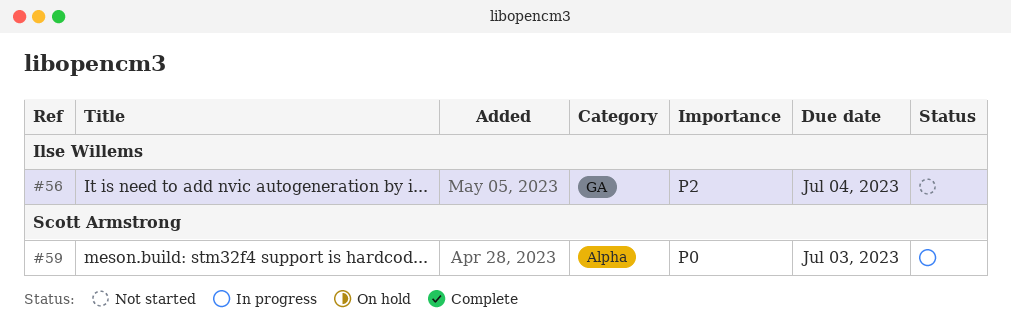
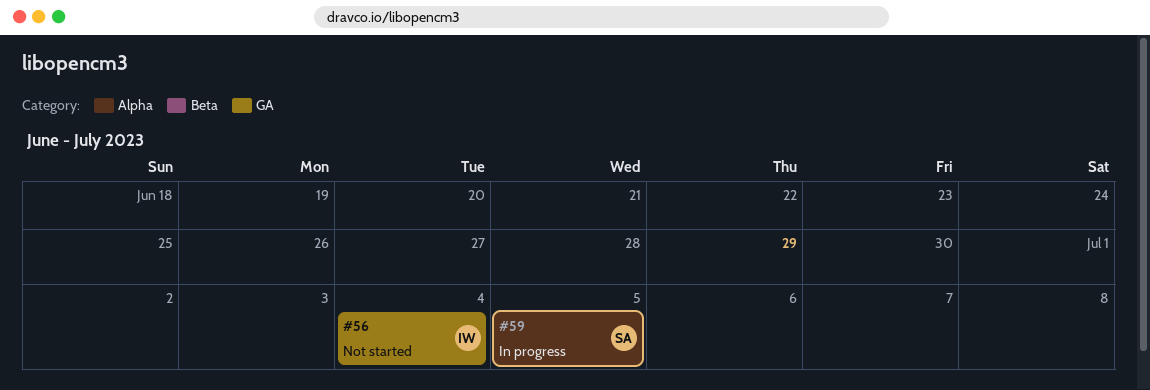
#59, due: Jul 3 -> Jul 5

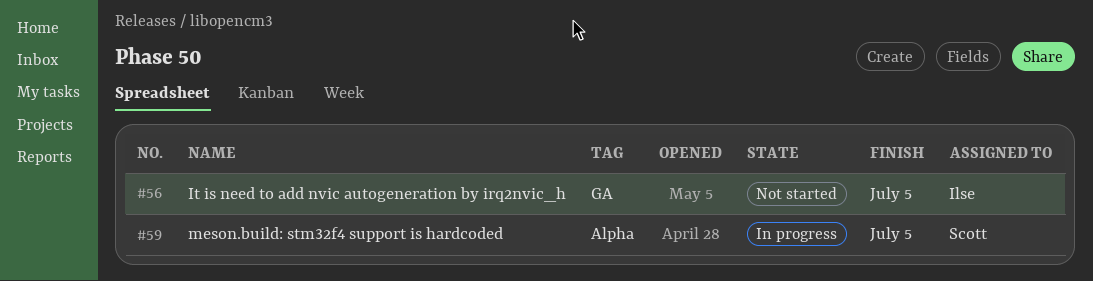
#56, due: Jul 4 -> Jul 5

